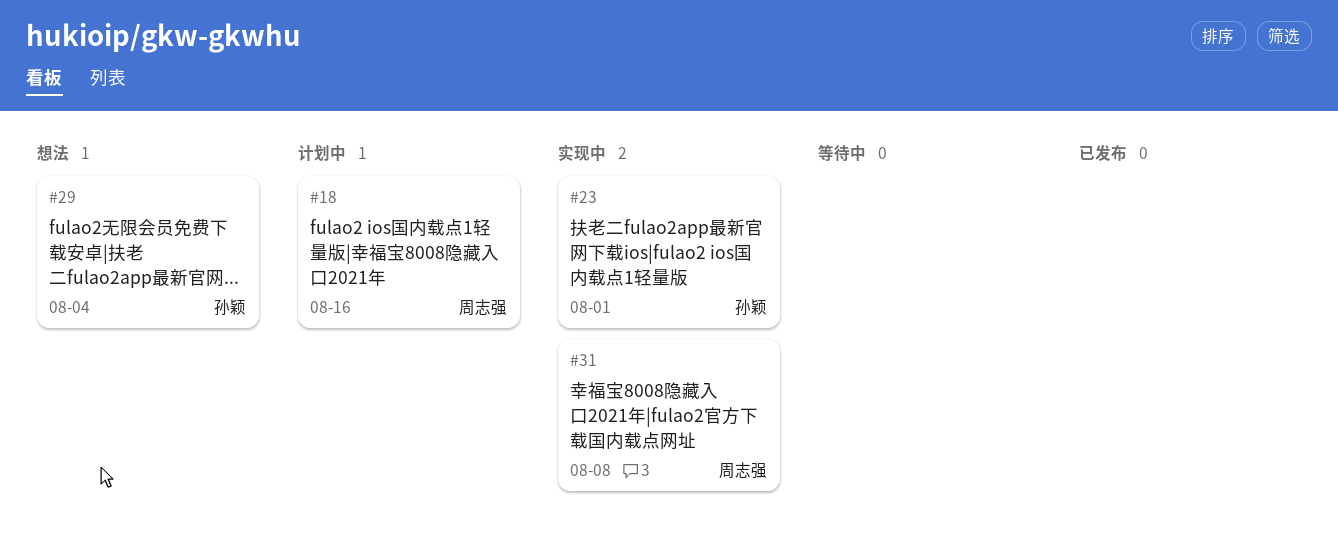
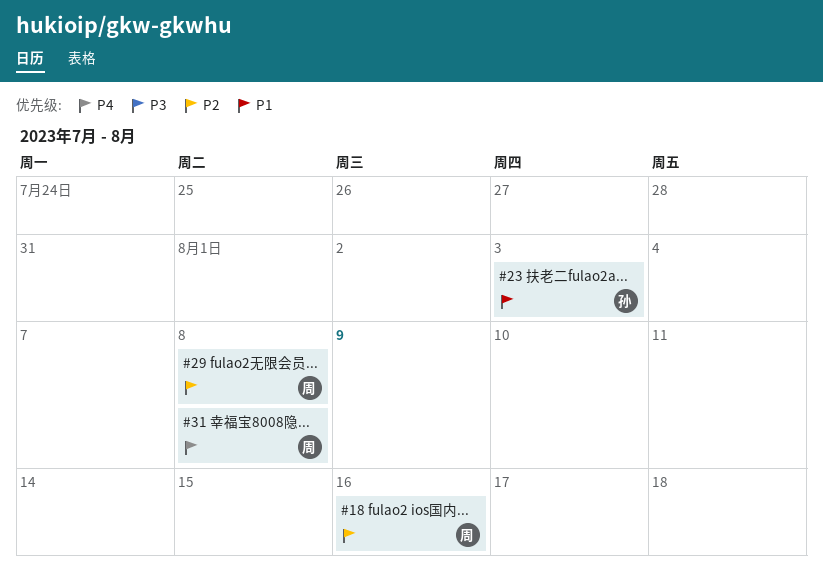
#23, due: Aug 1 -> Aug 3
#29, owner: 孙颖 -> 周志强
#29, due: Aug 4 -> Aug 8

